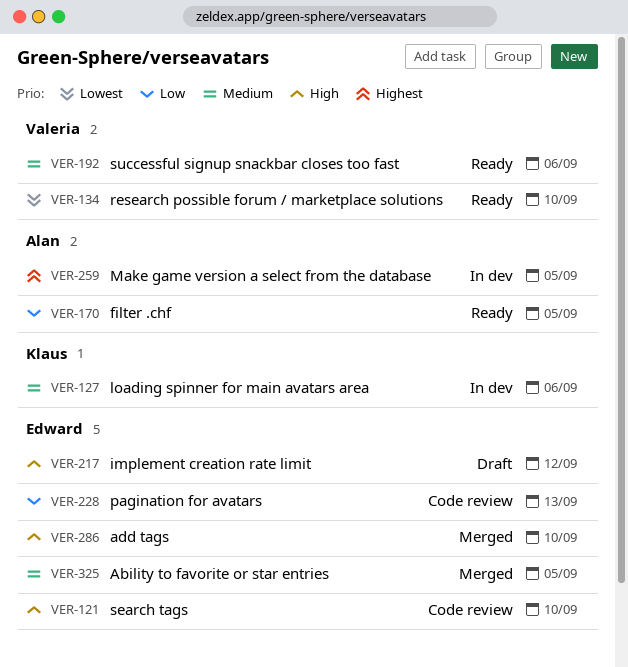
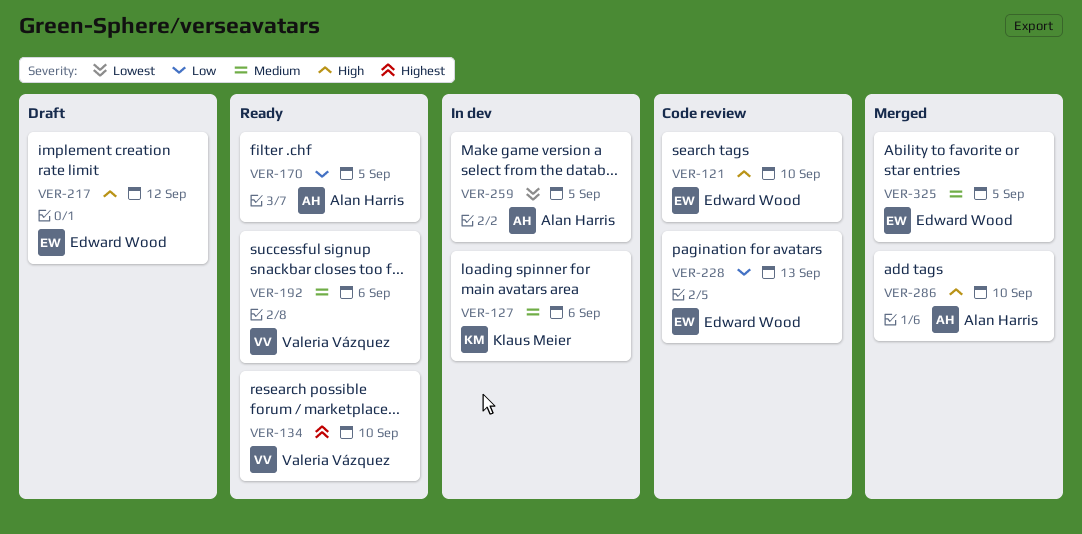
VER-134, priority: Lowest -> Highest
VER-259, priority: Highest -> Lowest
VER-286, owner: Edward Wood -> Alan Harris

